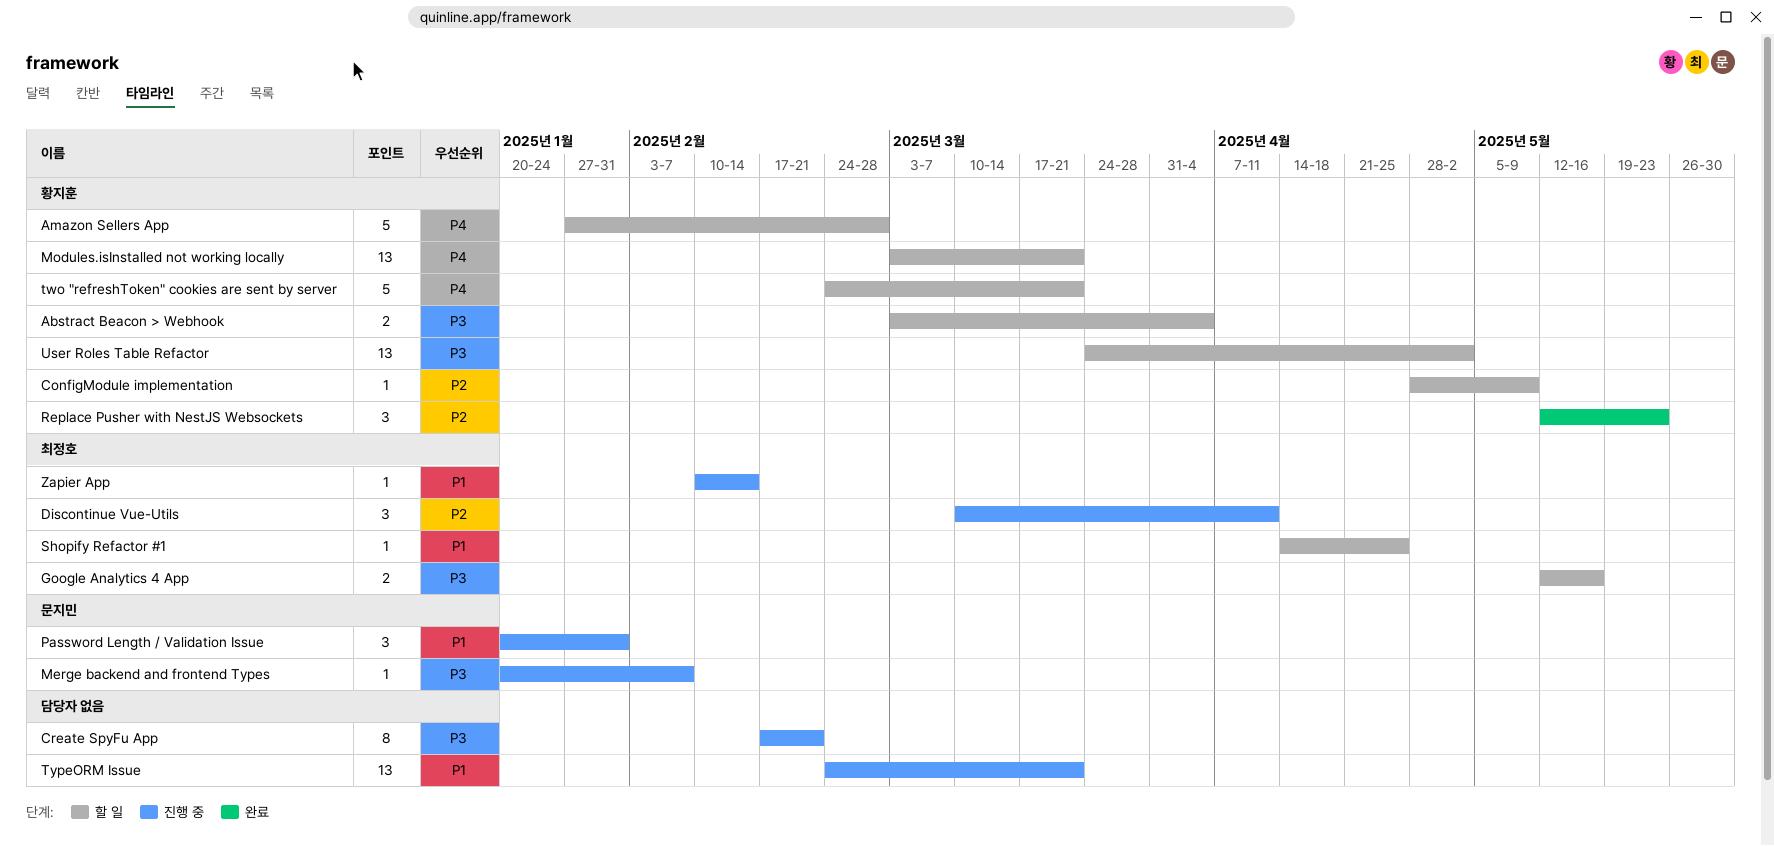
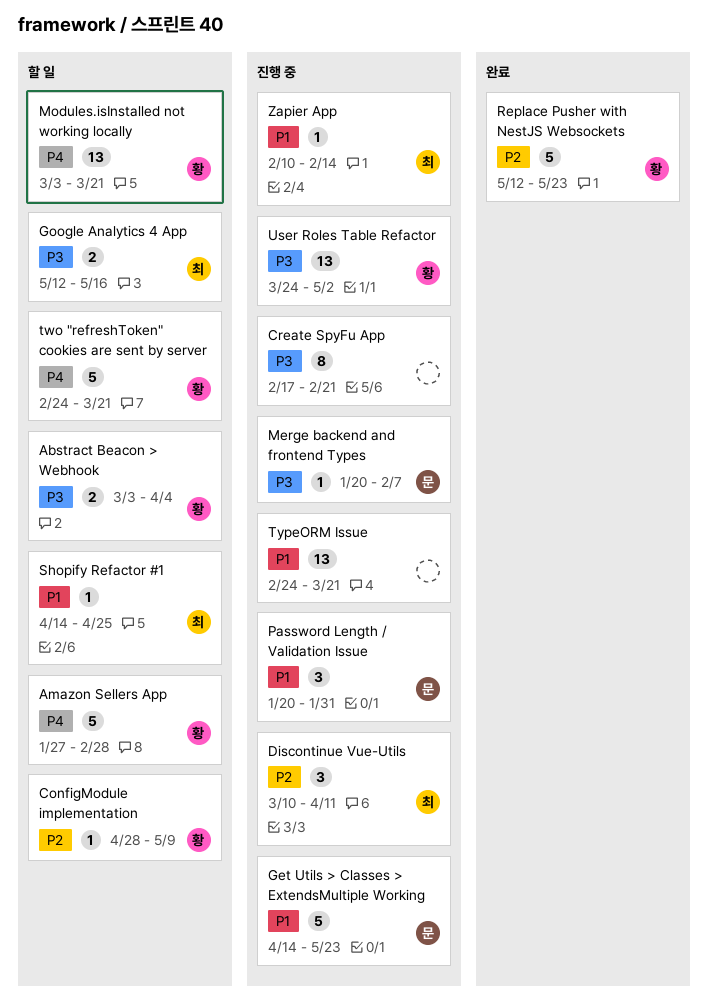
Get Utils > Classes > ExtendsMultiple Working: none -> present
Replace Pusher with NestJS Websockets, estimate: 3 -> 5
User Roles Table Refactor, status: 할 일 -> 진행 중

